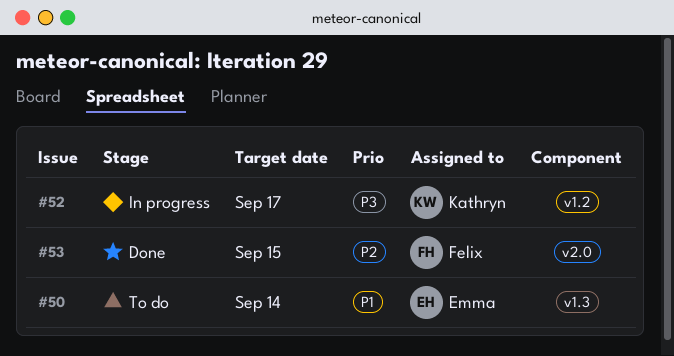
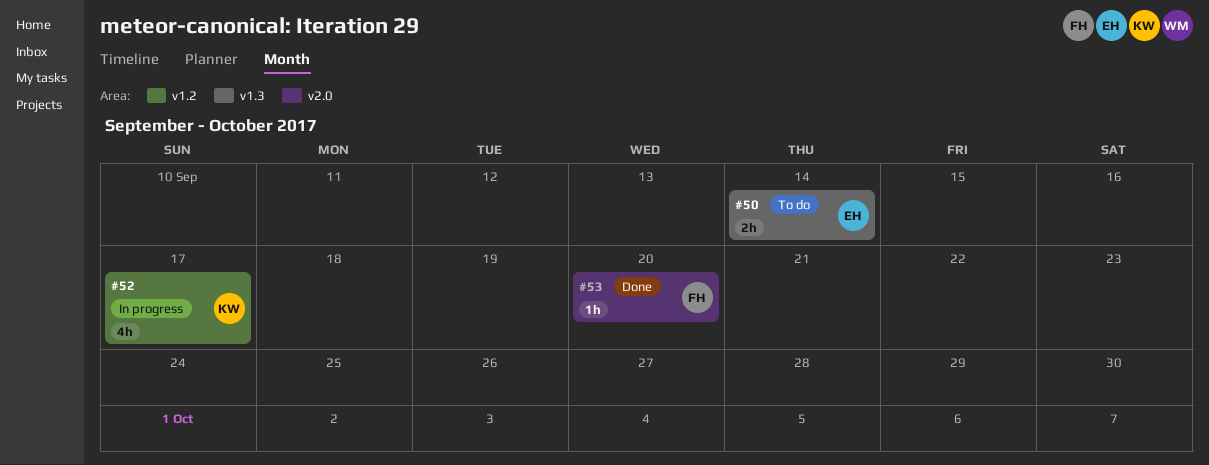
#53, due: Sep 15 -> Sep 20

